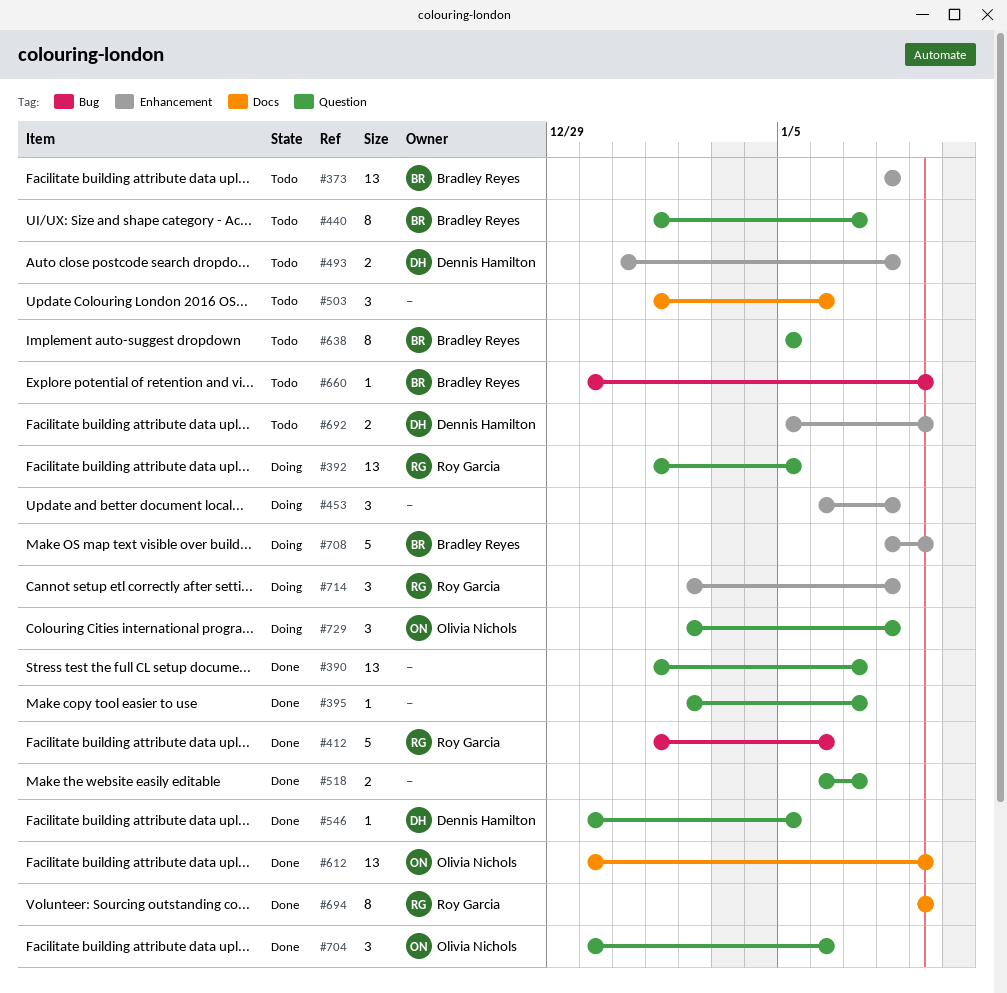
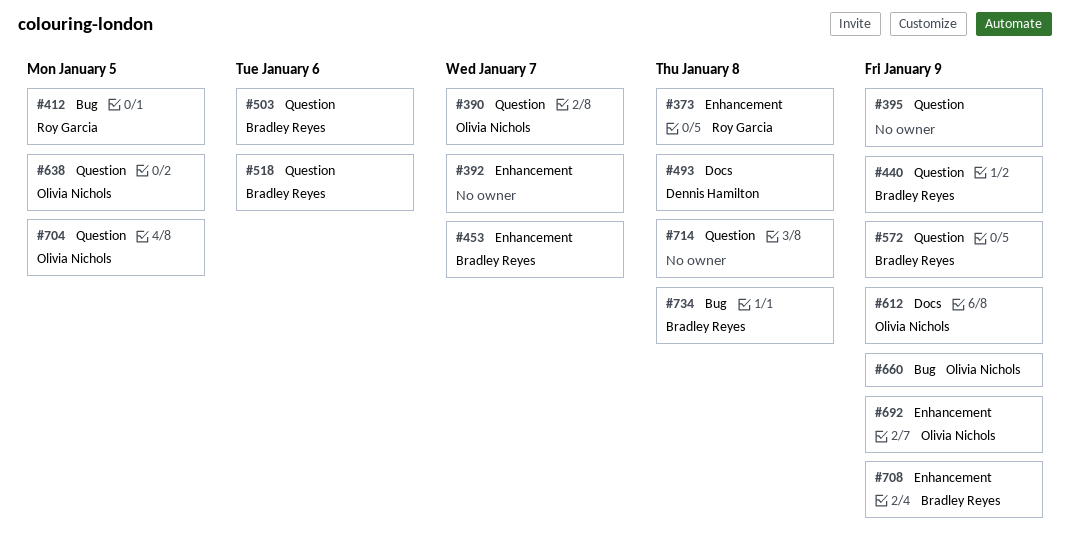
#373, owner: Bradley Reyes -> Roy Garcia
#390, owner: none -> Olivia Nichols
#392, owner: Roy Garcia -> none
#392, label: Question -> Enhancement
#392, due: Jan 5 -> Jan 7
#395, due: Jan 7 -> Jan 9
#412, due: Jan 6 -> Jan 5
#440, due: Jan 7 -> Jan 9
#453, owner: none -> Bradley Reyes
#453, due: Jan 8 -> Jan 7
#493, label: Enhancement -> Docs
#503, owner: none -> Bradley Reyes
#503, label: Docs -> Question
#518, owner: none -> Bradley Reyes
#518, due: Jan 7 -> Jan 6
#546: present -> none
#572: none -> present
#638, owner: Bradley Reyes -> Olivia Nichols
#660, owner: Bradley Reyes -> Olivia Nichols
#692, owner: Dennis Hamilton -> Olivia Nichols
#694: present -> none
#704, due: Jan 6 -> Jan 5
#714, owner: Roy Garcia -> none
#714, label: Enhancement -> Question
#729: present -> none
#734: none -> present

